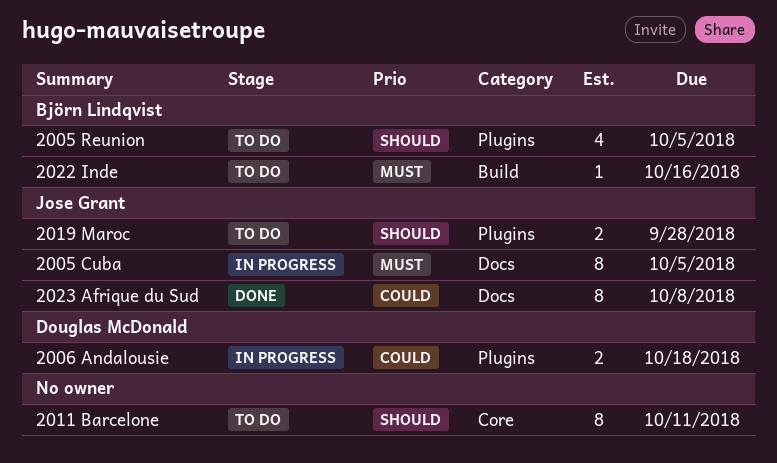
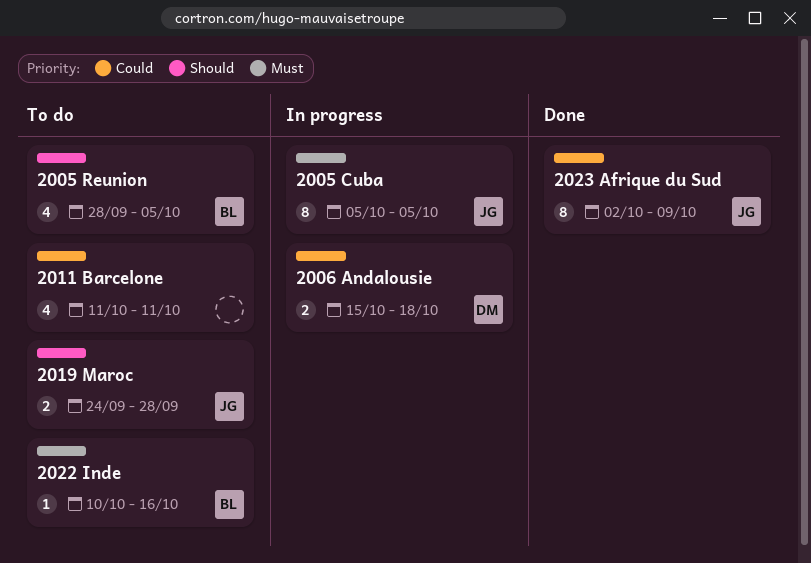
2011 Barcelone, priority: Should -> Could
2011 Barcelone, estimate: 8 -> 4
2023 Afrique du Sud, due: Oct 8 -> Oct 9

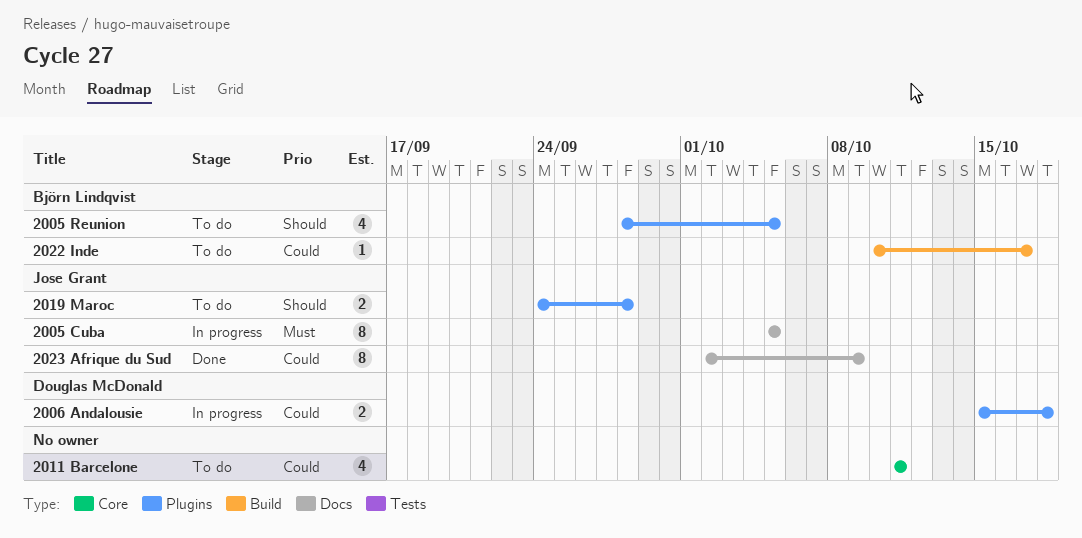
2022 Inde, priority: Must -> Could
2022 Inde, due: Oct 16 -> Oct 17

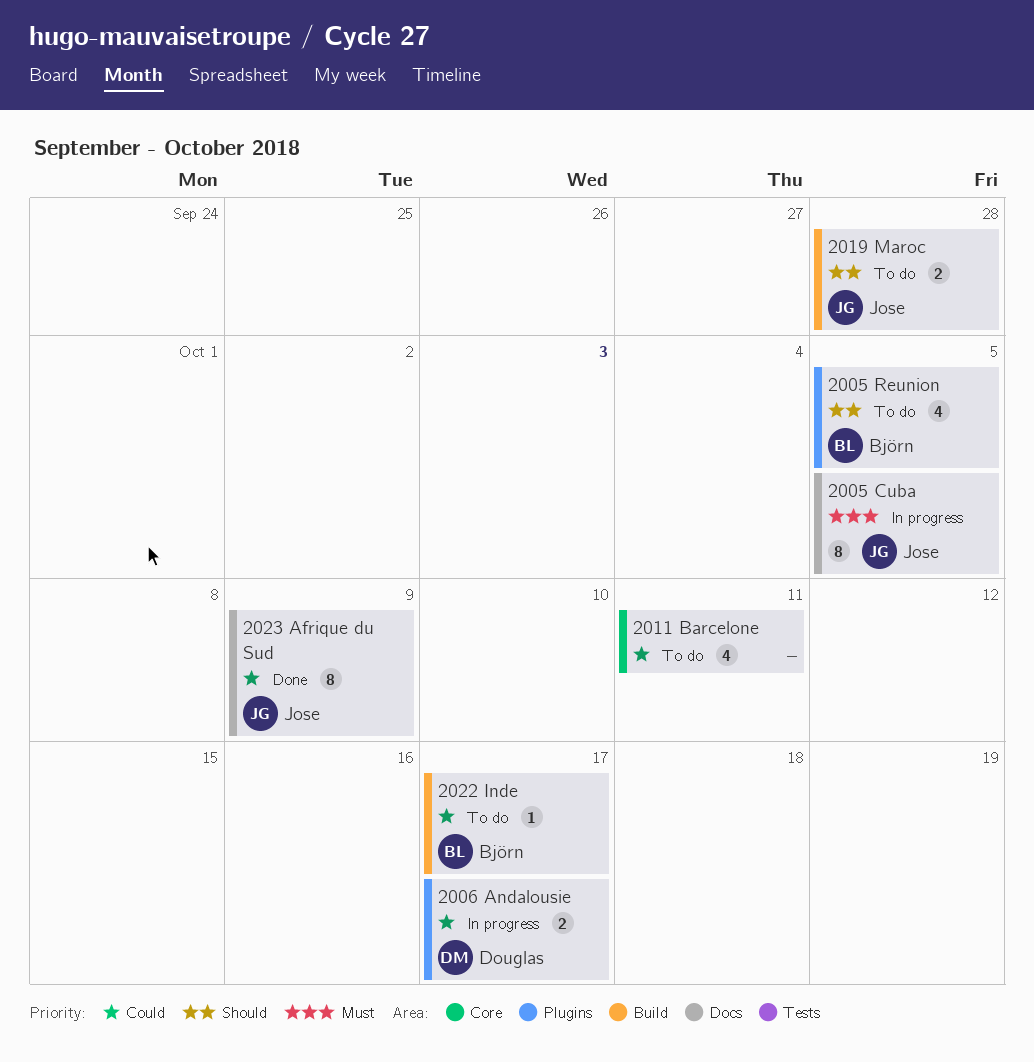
2006 Andalousie, due: Oct 18 -> Oct 17
2019 Maroc, label: Plugins -> Build

